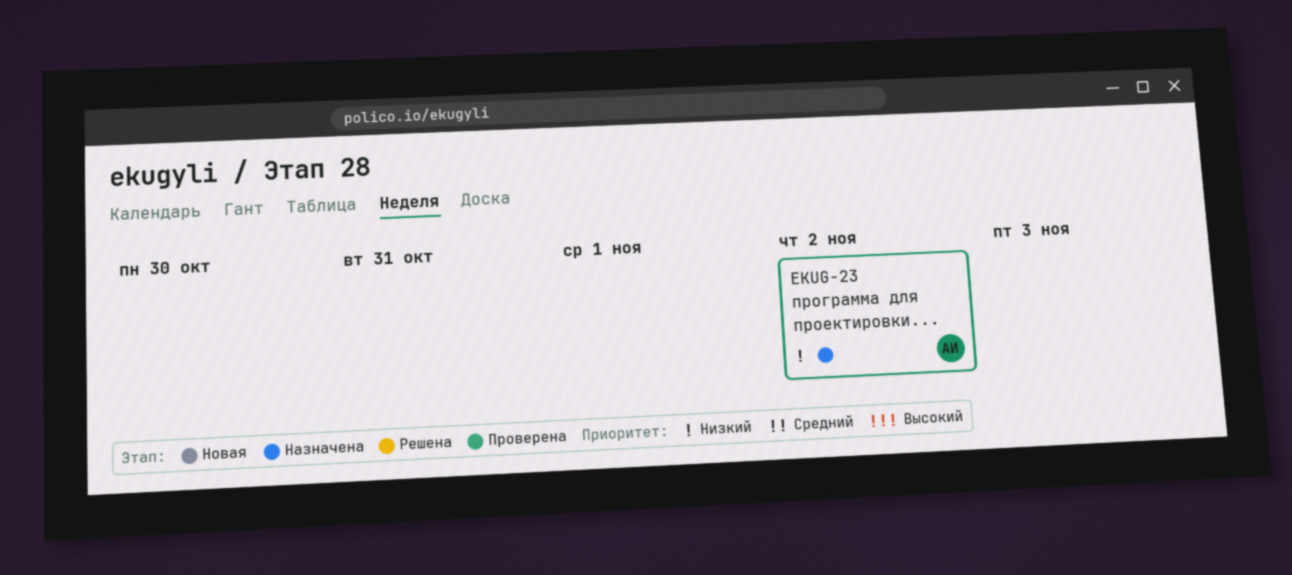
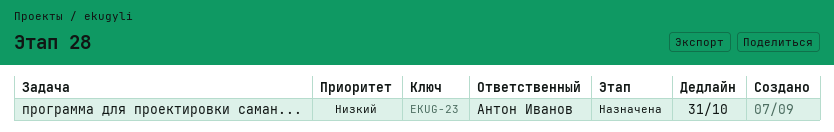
EKUG-23, due: Nov 2 -> Oct 31

